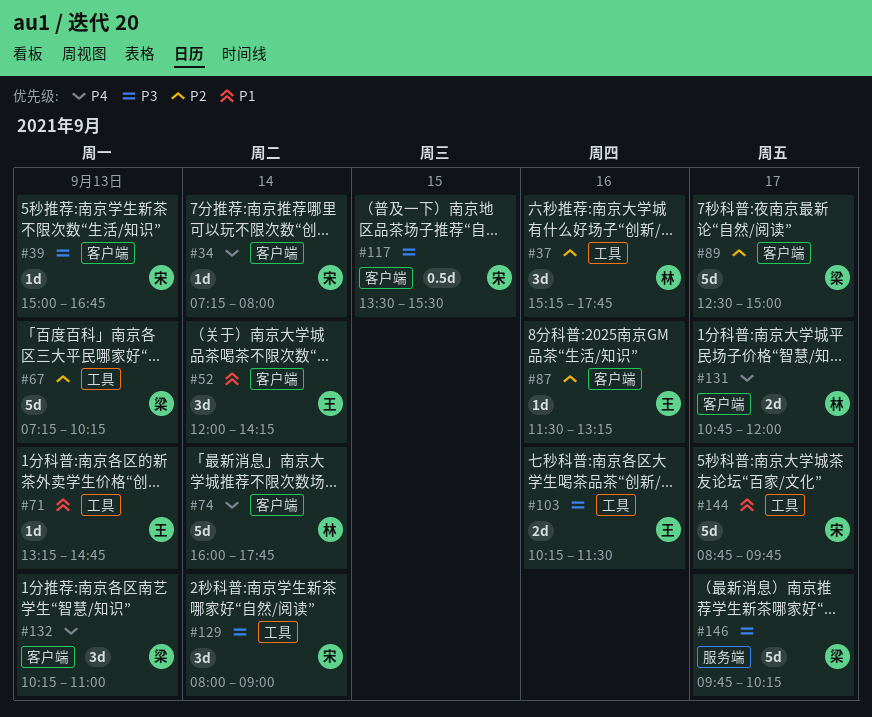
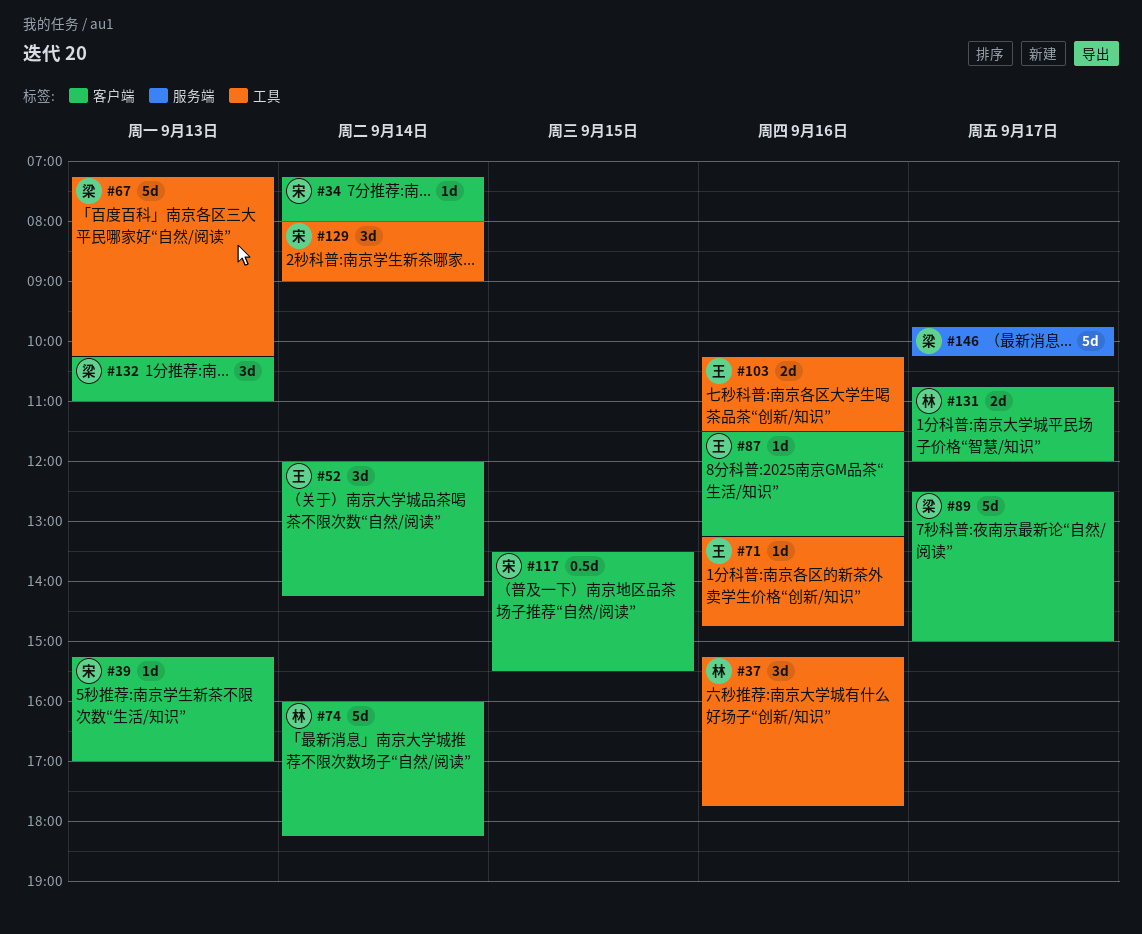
#39, begins: 15:00 -> 15:15
#39, ends: 16:45 -> 17:00
#71, day: Sep 13 -> Sep 16
#74, ends: 17:45 -> 18:15
#144: present -> none

